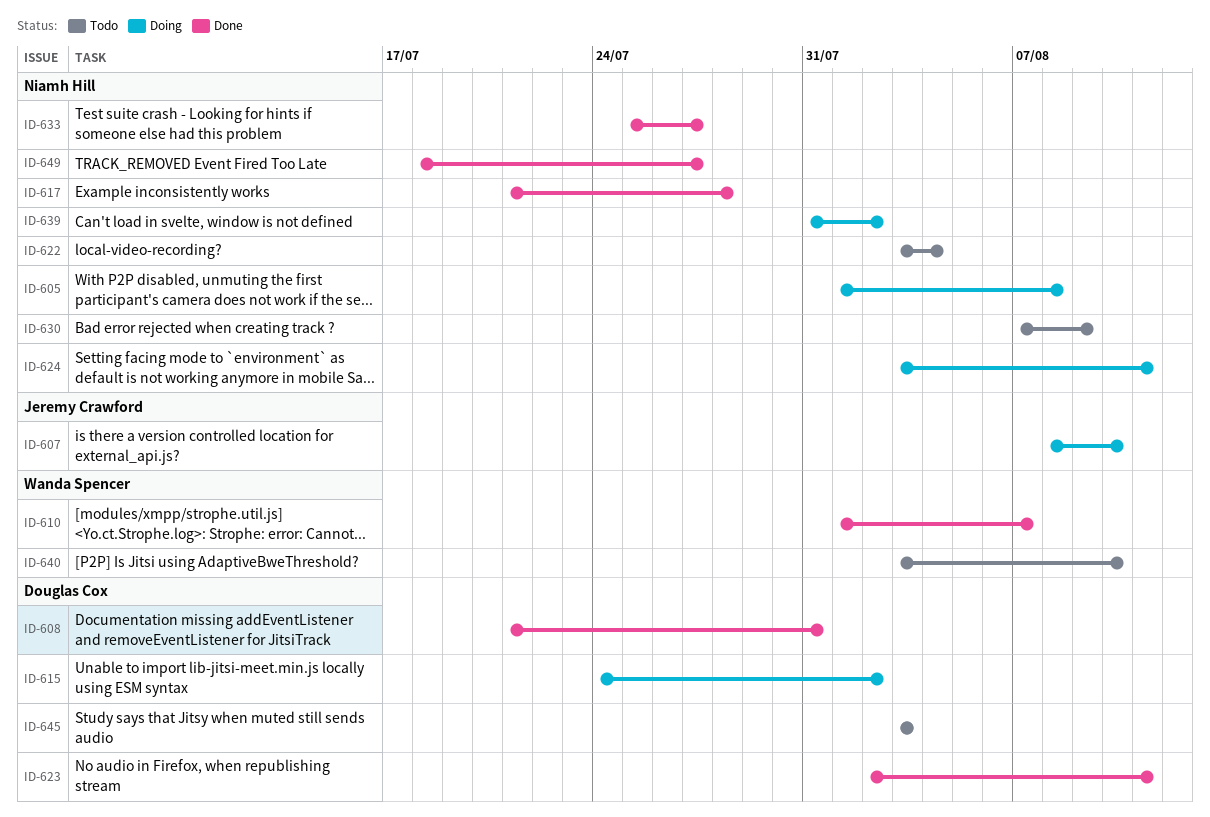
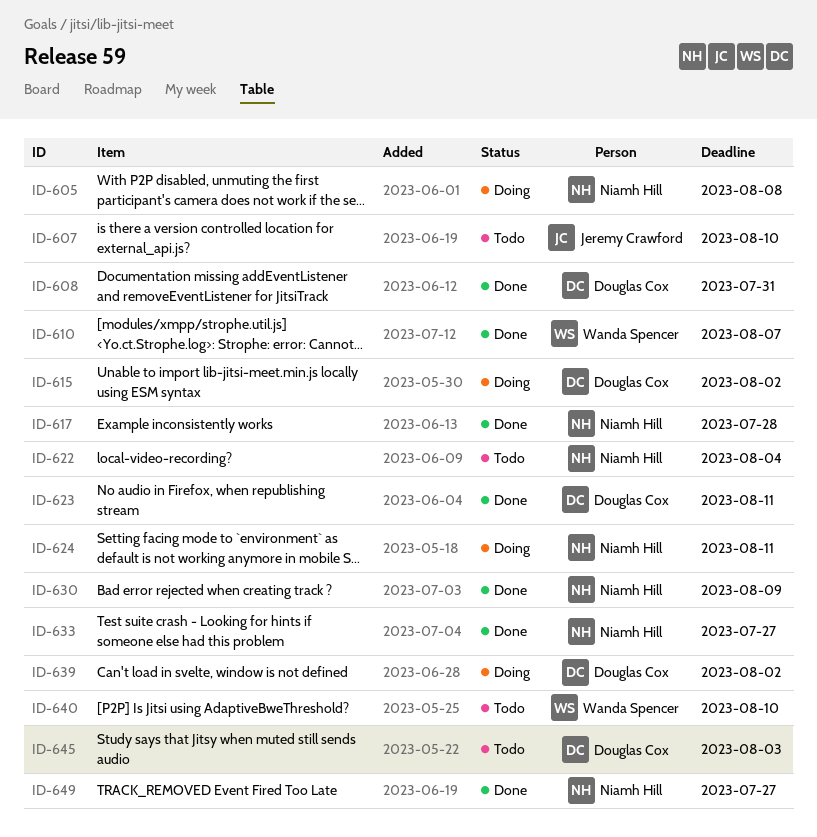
ID-607, status: Doing -> Todo
ID-630, status: Todo -> Done
ID-639, owner: Niamh Hill -> Douglas Cox

